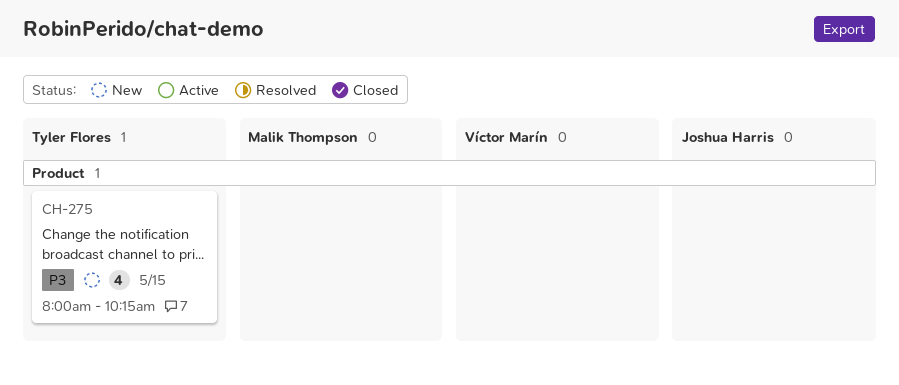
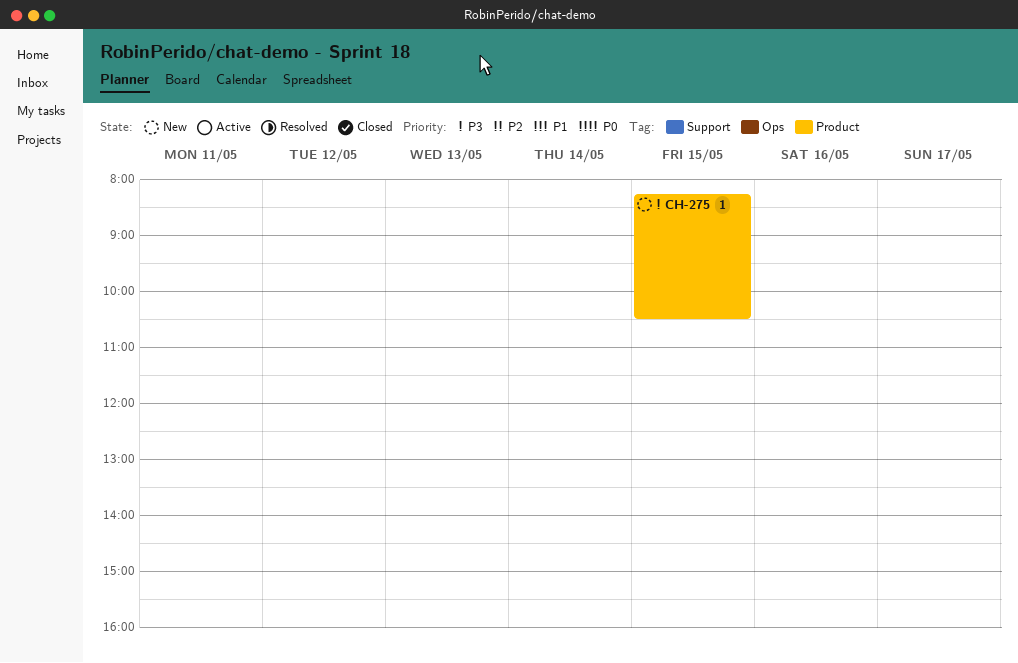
CH-275, estimate: 4 -> 1
CH-275, begins: 08:00 -> 08:15
CH-275, ends: 10:15 -> 10:30

